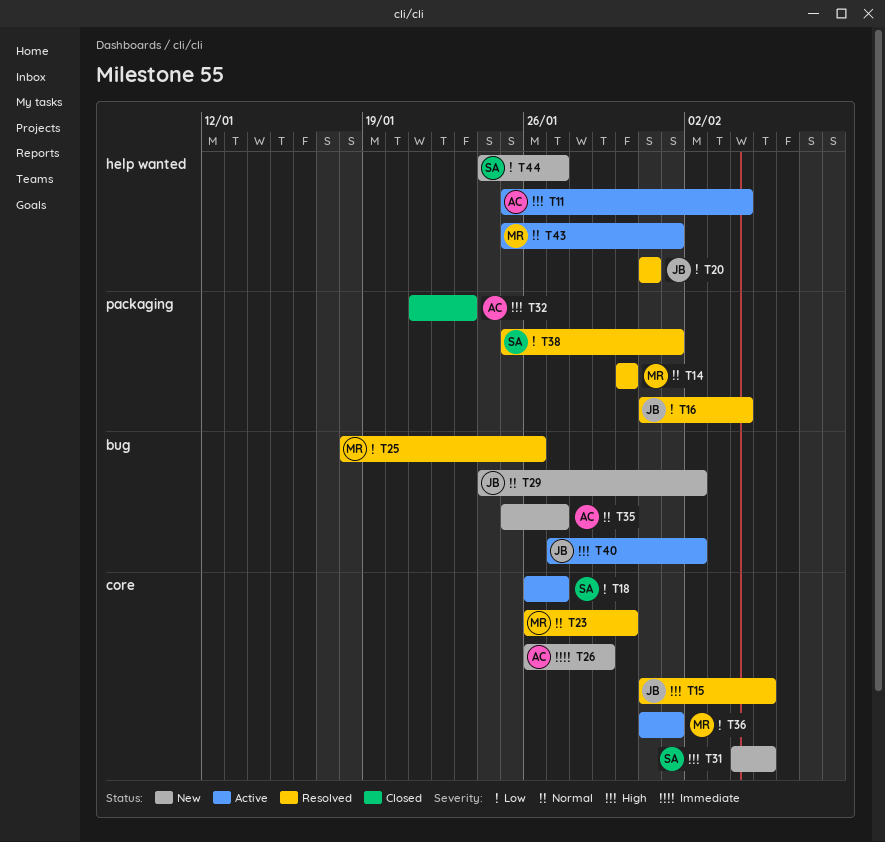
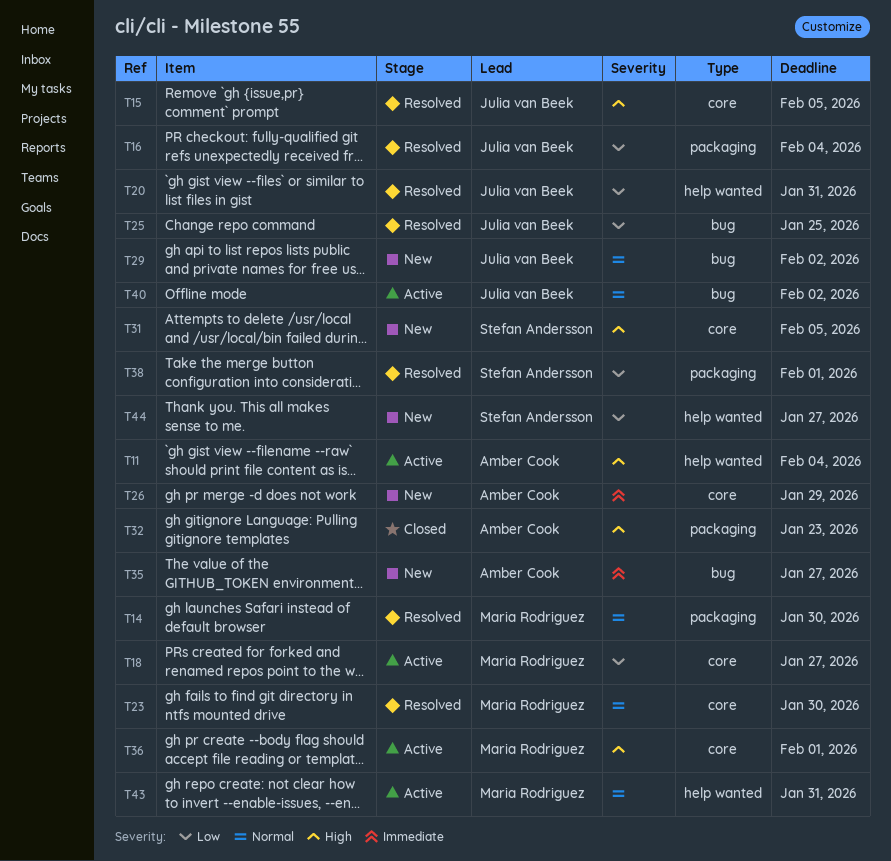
T18, owner: Stefan Andersson -> Maria Rodriguez
T25, owner: Maria Rodriguez -> Julia van Beek
T25, due: Jan 26 -> Jan 25
T35, priority: Normal -> Immediate
T36, priority: Low -> High
T40, priority: High -> Normal
T43, due: Feb 1 -> Jan 31

